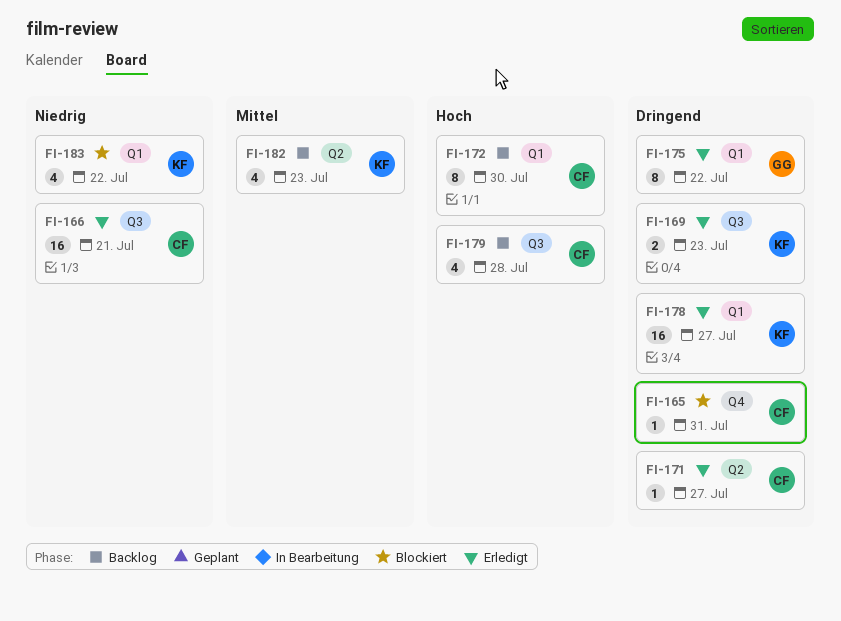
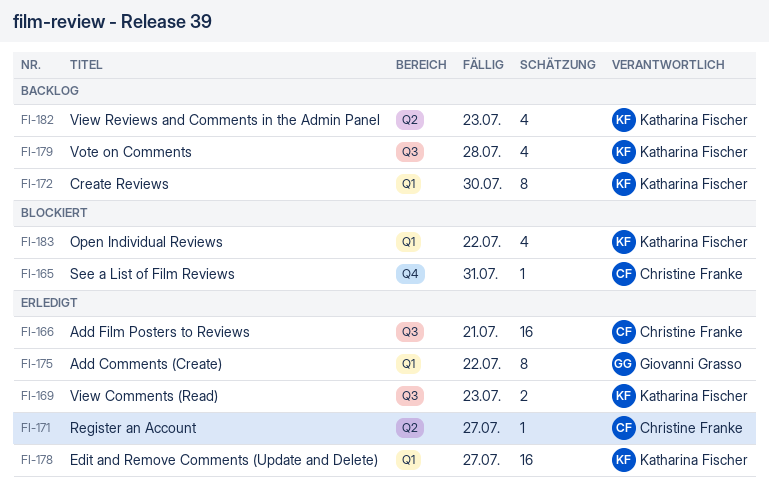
FI-172, owner: Christine Franke -> Katharina Fischer
FI-179, owner: Christine Franke -> Katharina Fischer

